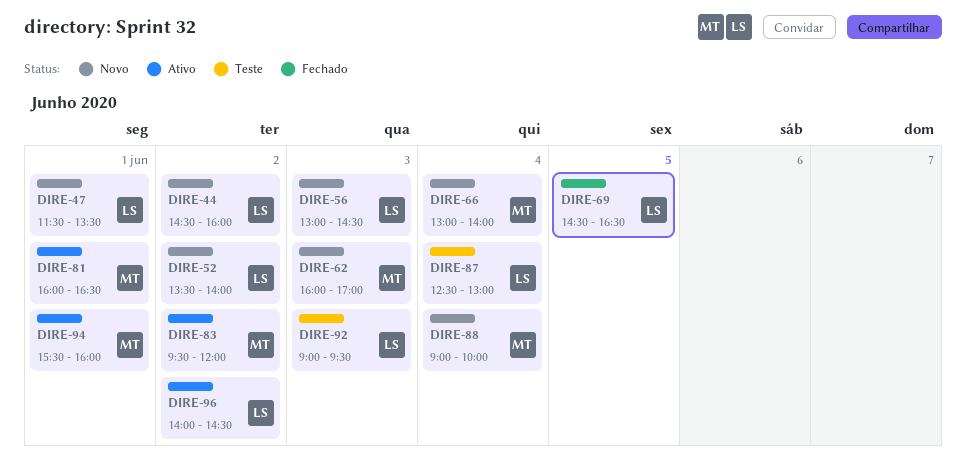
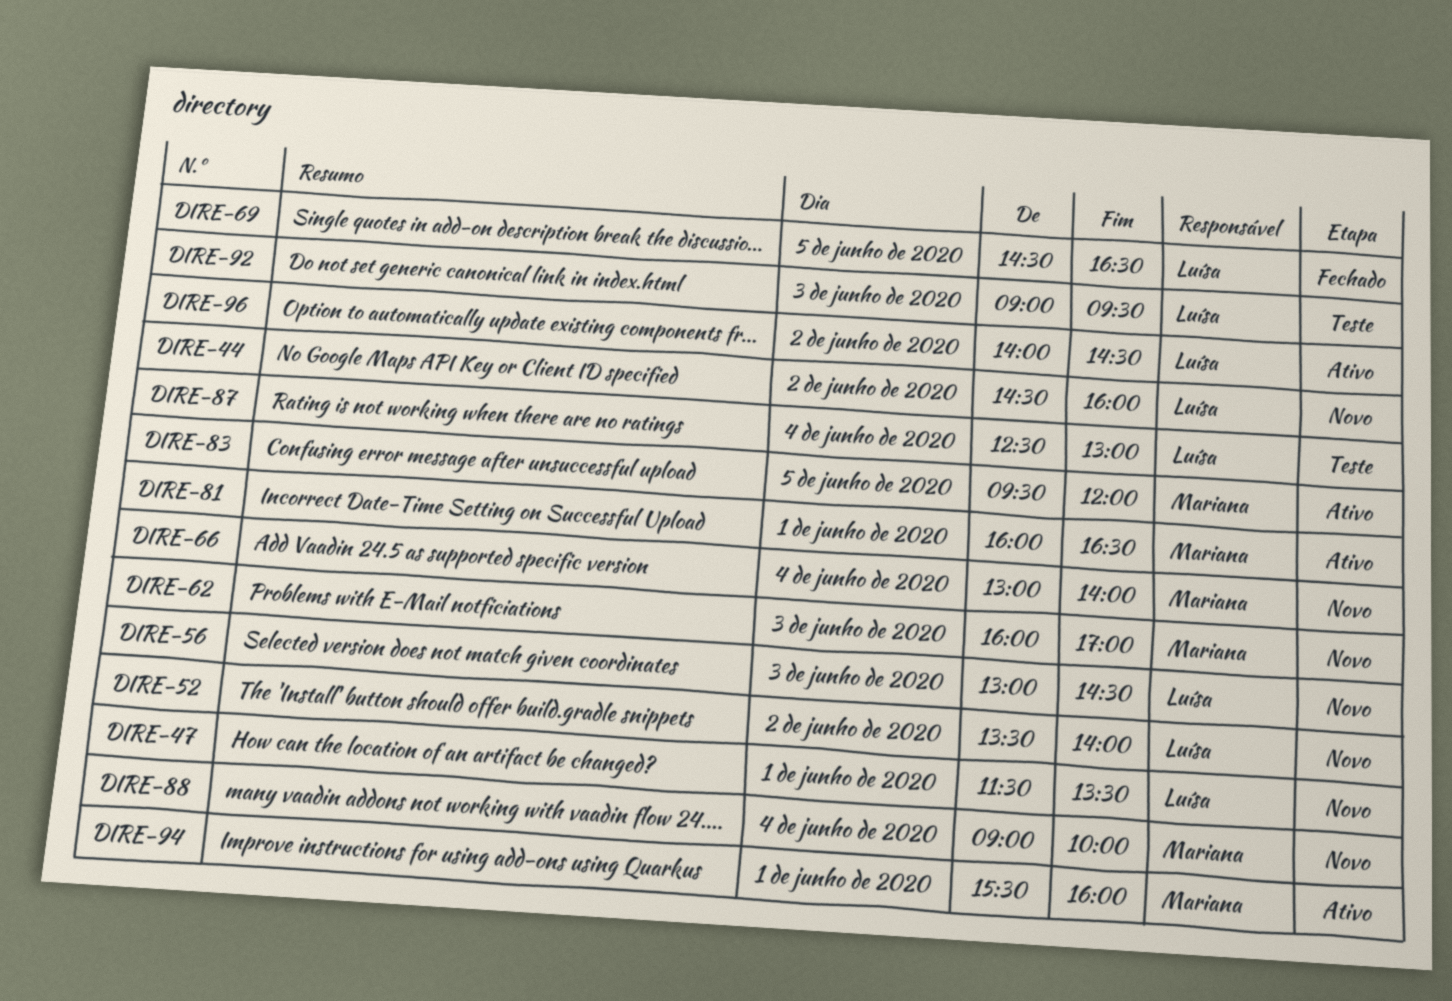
DIRE-83, day: Jun 2 -> Jun 5

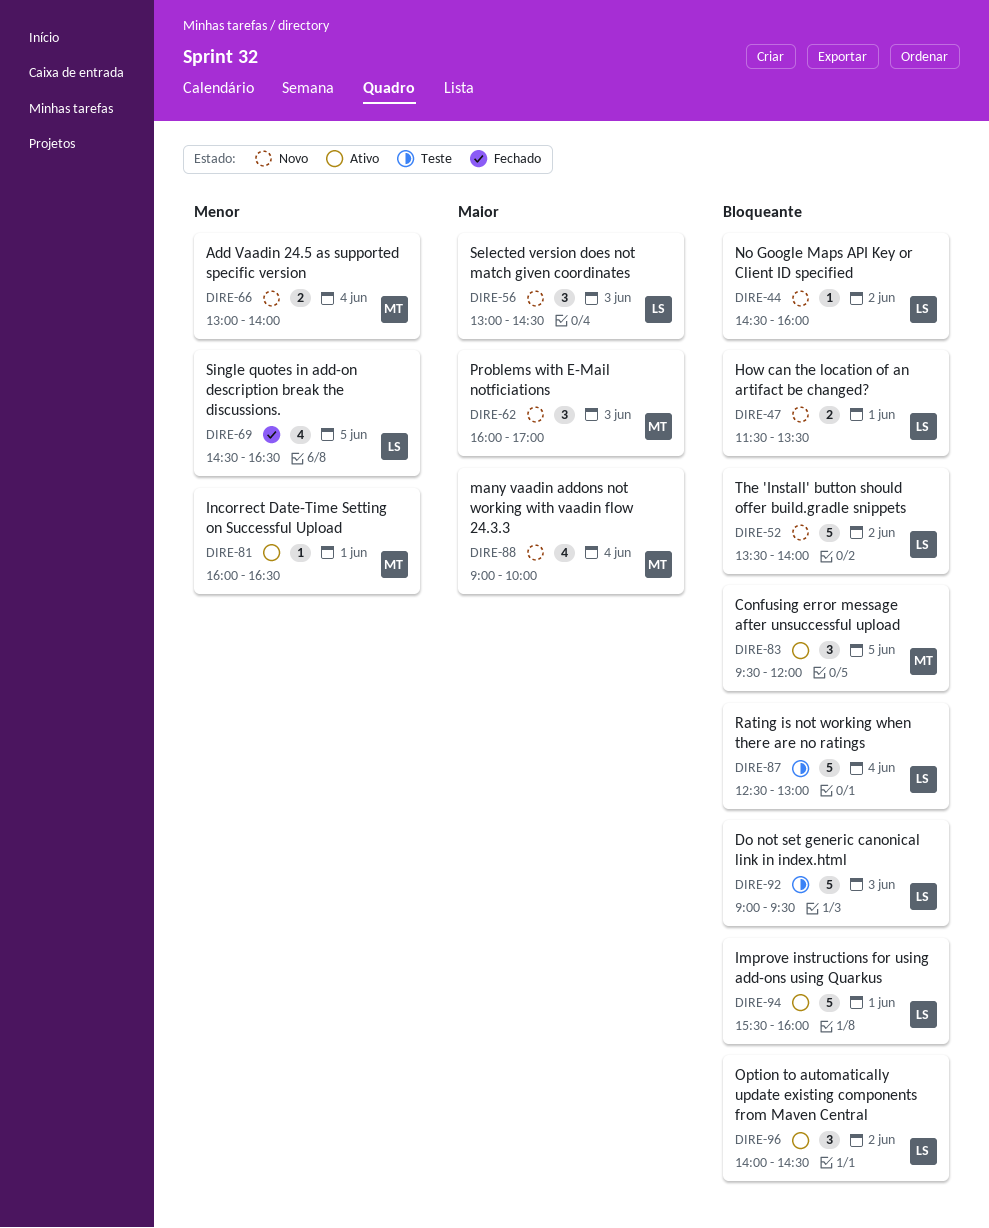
DIRE-94, owner: Mariana -> Luísa

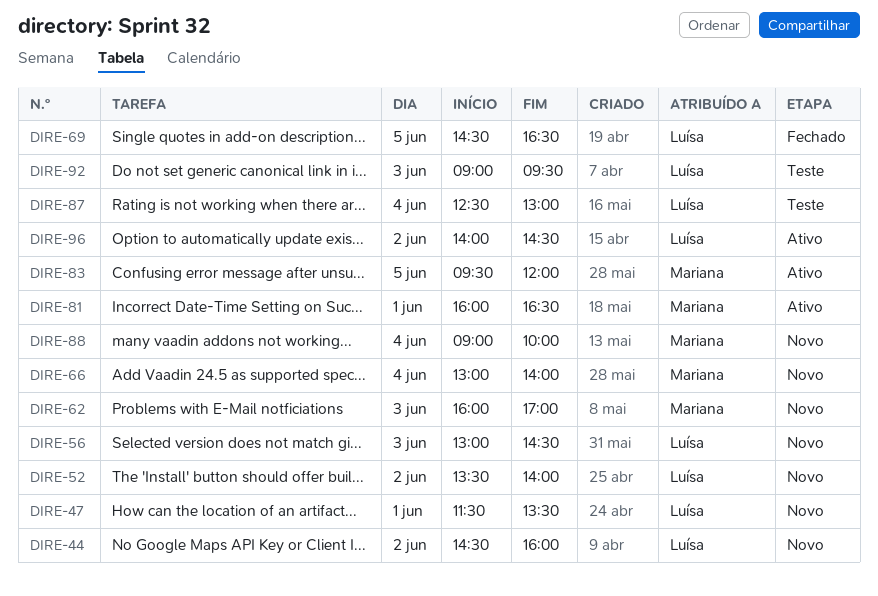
DIRE-94: present -> none

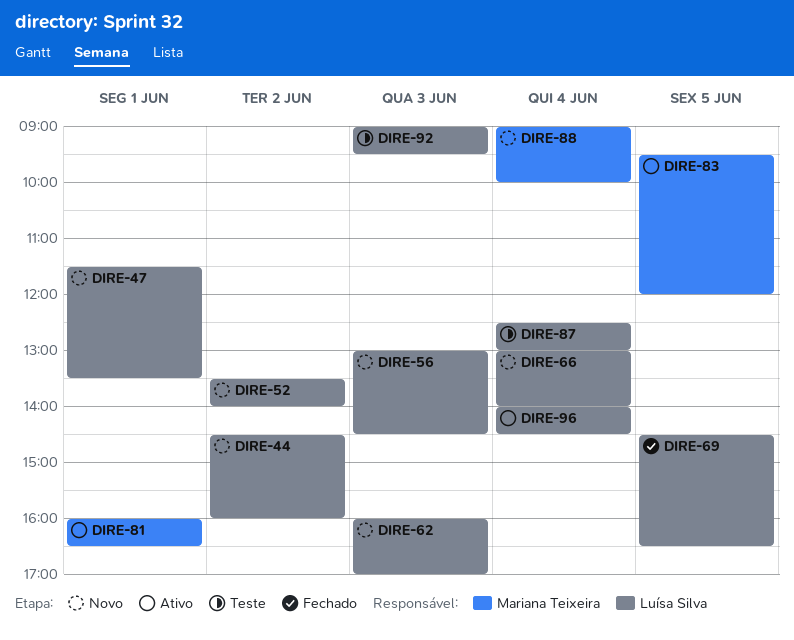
DIRE-62, owner: Mariana Teixeira -> Luísa Silva
DIRE-66, owner: Mariana Teixeira -> Luísa Silva
DIRE-96, day: Jun 2 -> Jun 4

